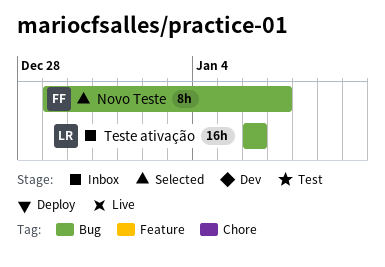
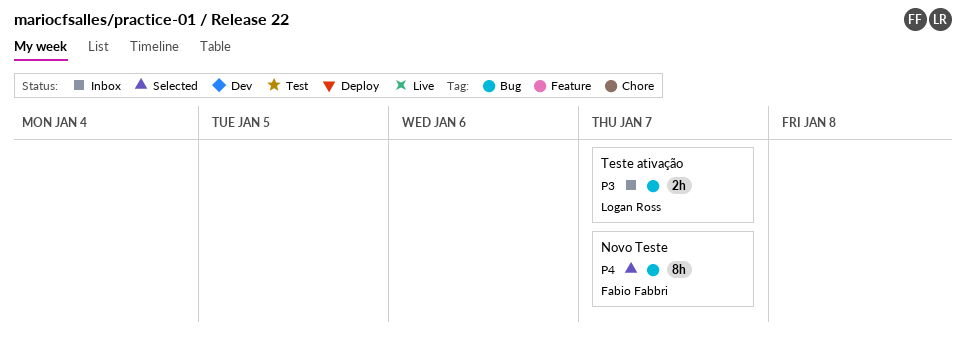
Teste ativação, estimate: 16h -> 2h
Teste ativação, due: Jan 6 -> Jan 7

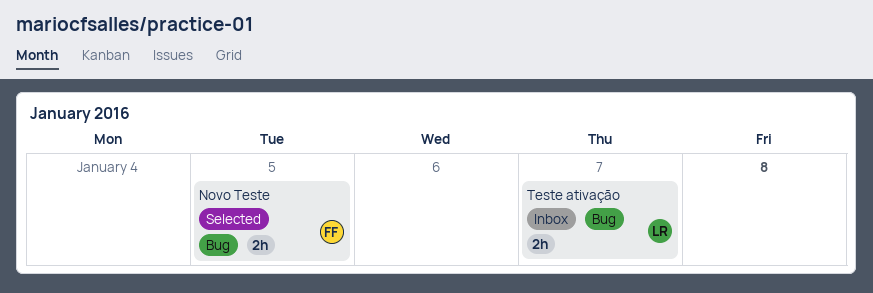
Novo Teste, estimate: 8h -> 2h
Novo Teste, due: Jan 7 -> Jan 5

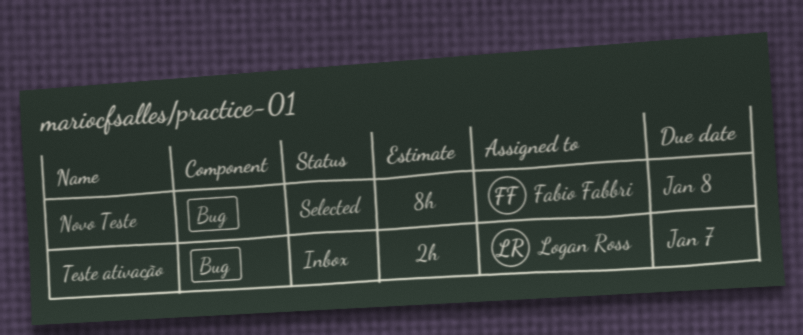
Novo Teste, estimate: 2h -> 8h
Novo Teste, due: Jan 5 -> Jan 8

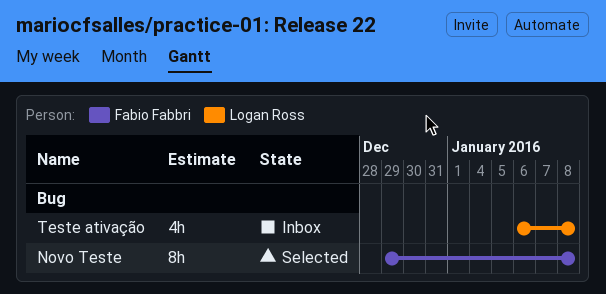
Teste ativação, estimate: 2h -> 4h
Teste ativação, due: Jan 7 -> Jan 8

